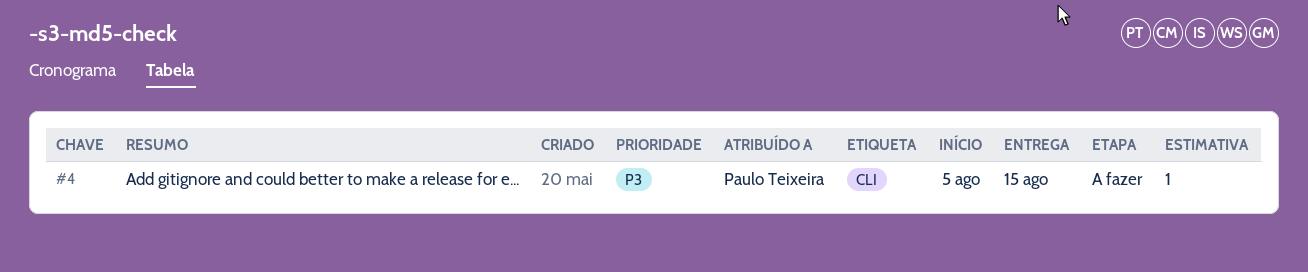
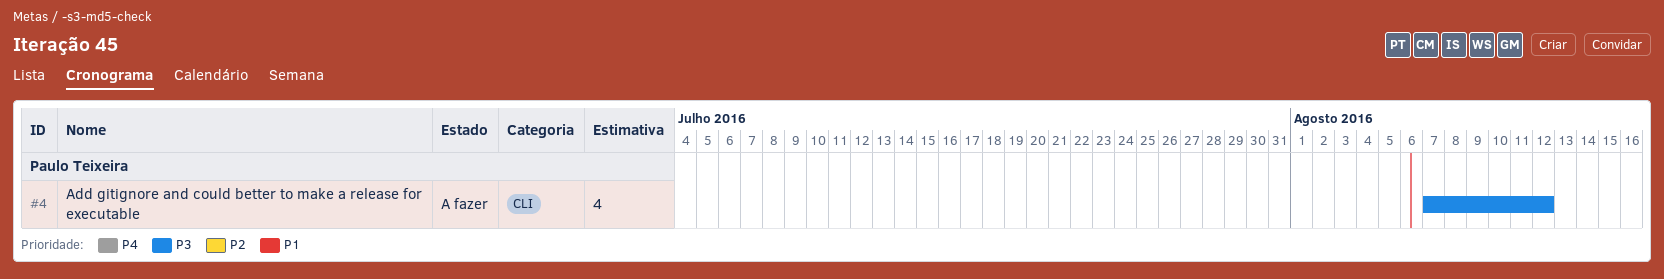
#4, estimate: 1 -> 4
#4, start: Aug 5 -> Aug 7
#4, due: Aug 15 -> Aug 12

